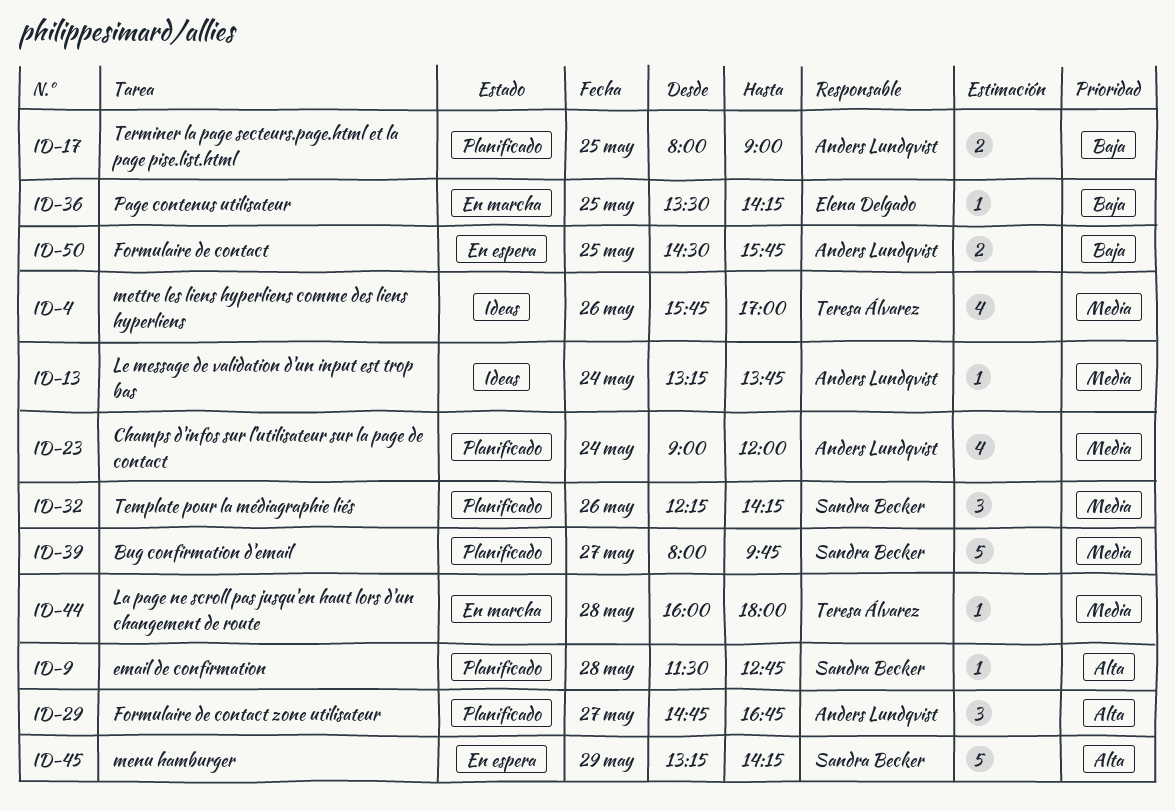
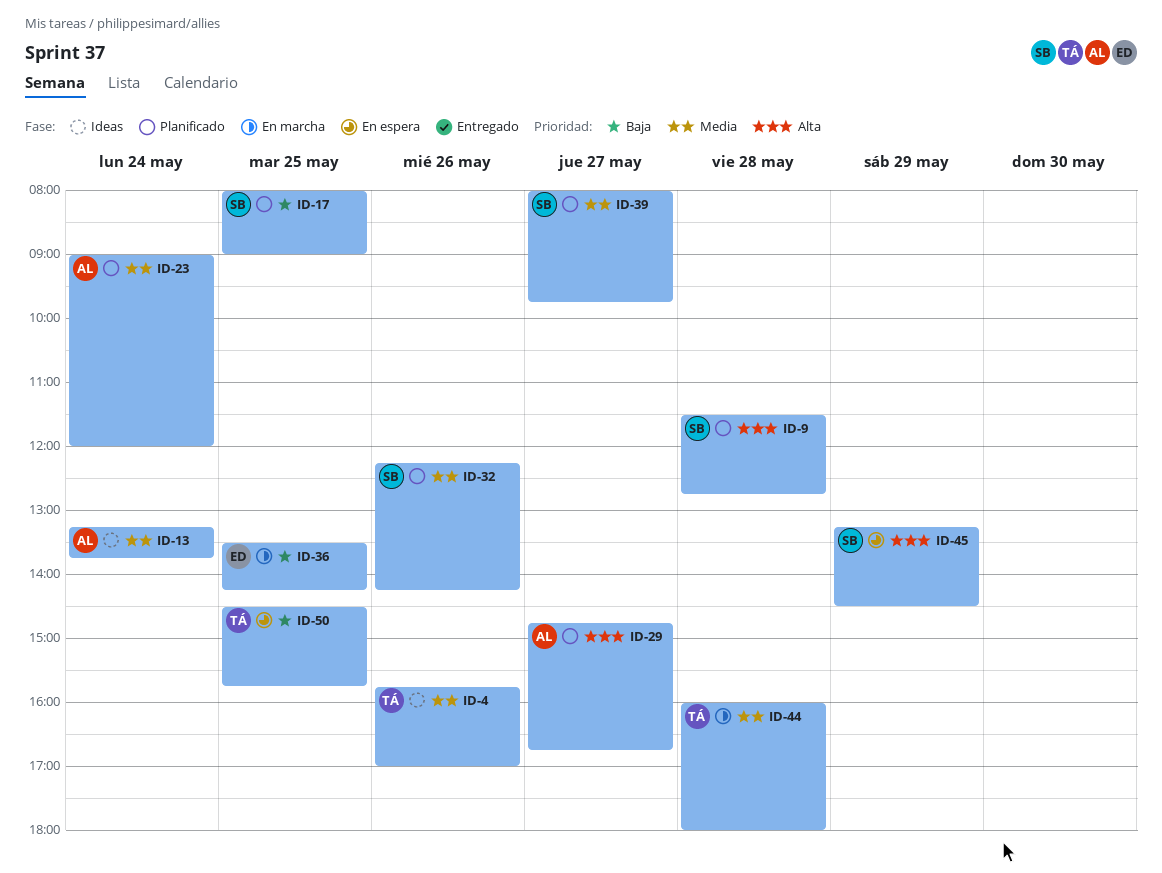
ID-17, owner: Anders Lundqvist -> Sandra Becker
ID-45, ends: 14:15 -> 14:30
ID-50, owner: Anders Lundqvist -> Teresa Álvarez

